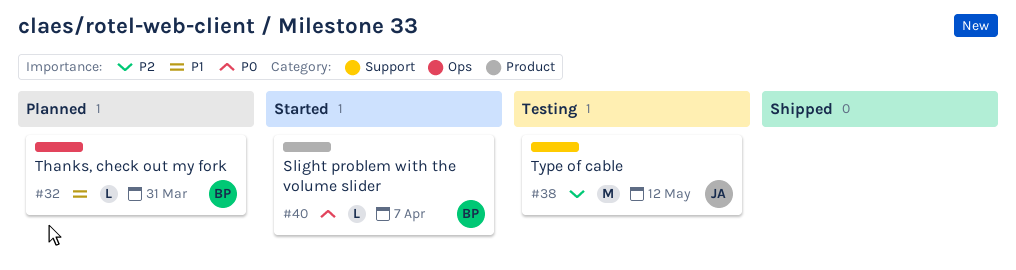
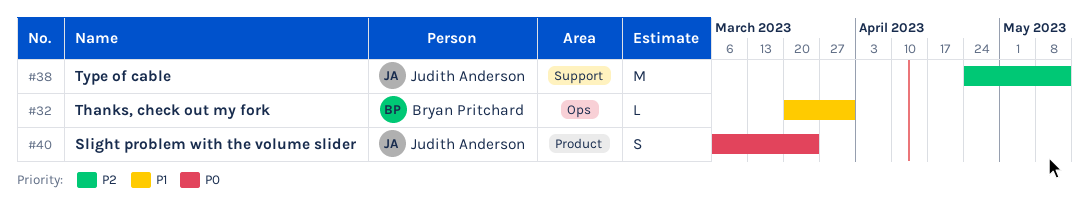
#40, owner: Bryan Pritchard -> Judith Anderson
#40, estimate: L -> S
#40, due: Apr 7 -> Mar 24

